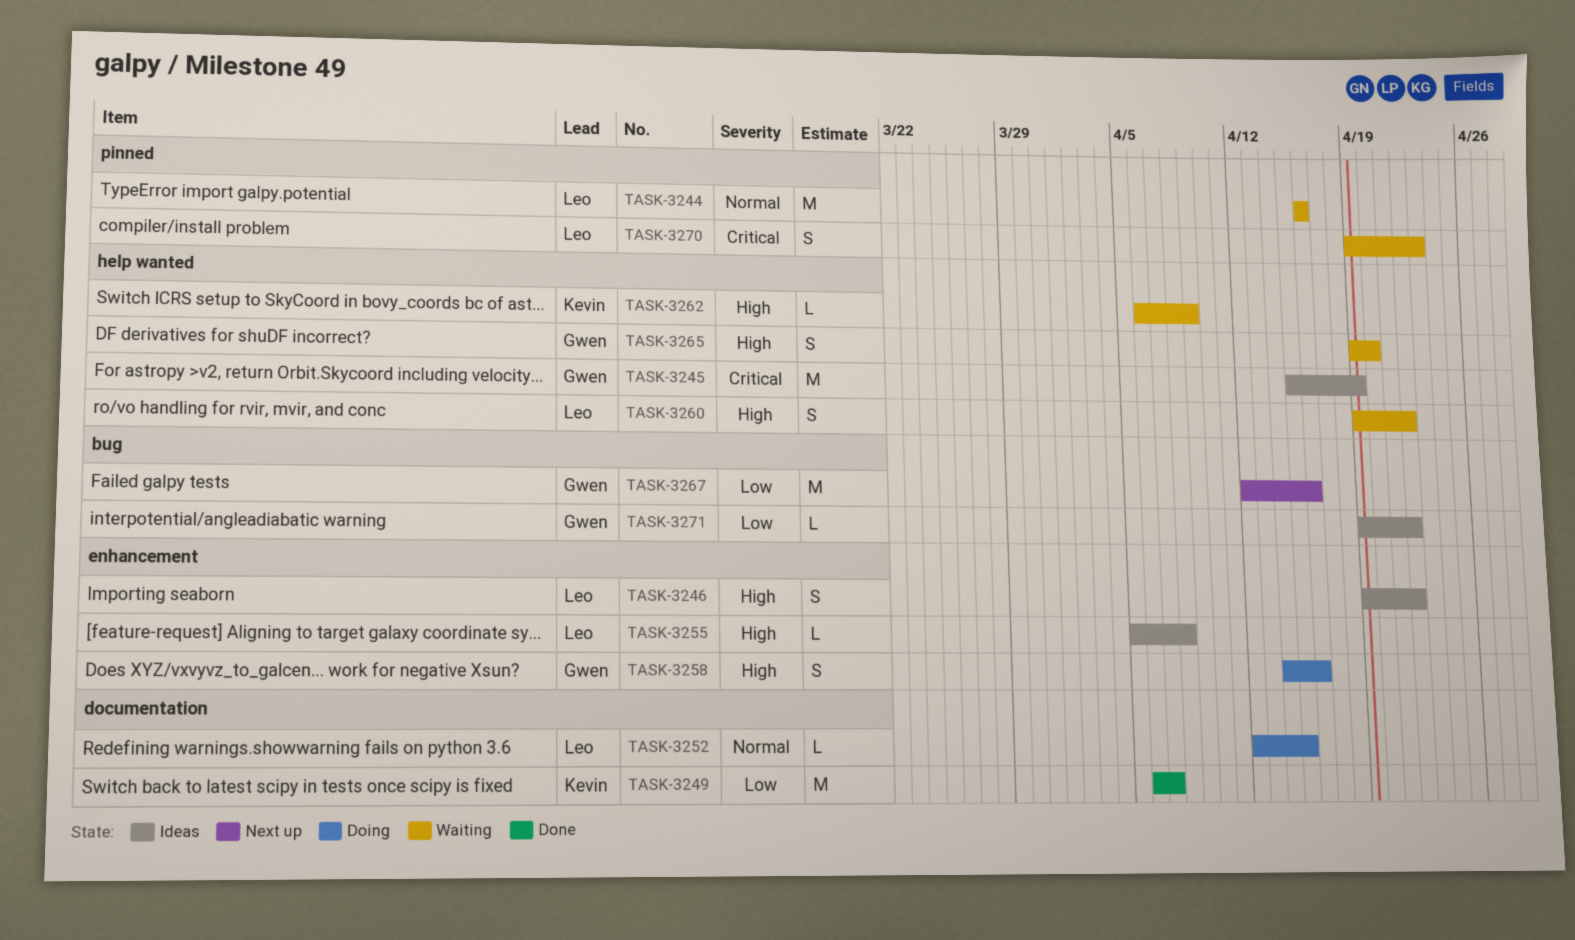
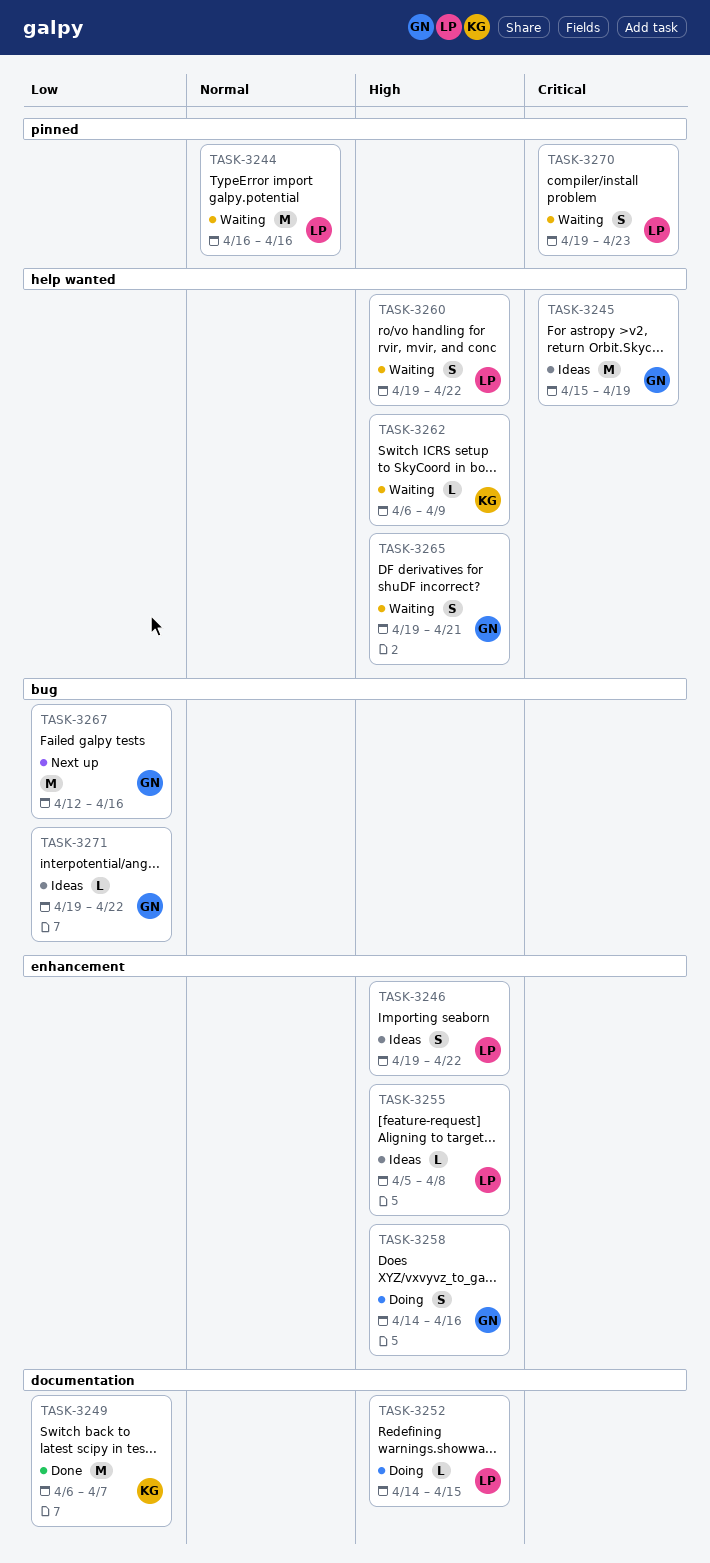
TASK-3252, priority: Normal -> High
TASK-3252, start: Apr 12 -> Apr 14
TASK-3265, due: Apr 20 -> Apr 21

